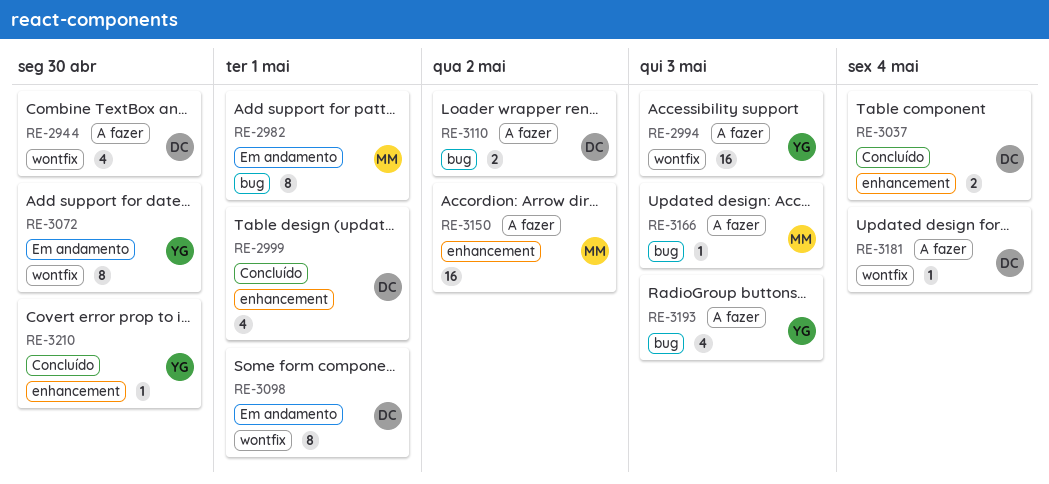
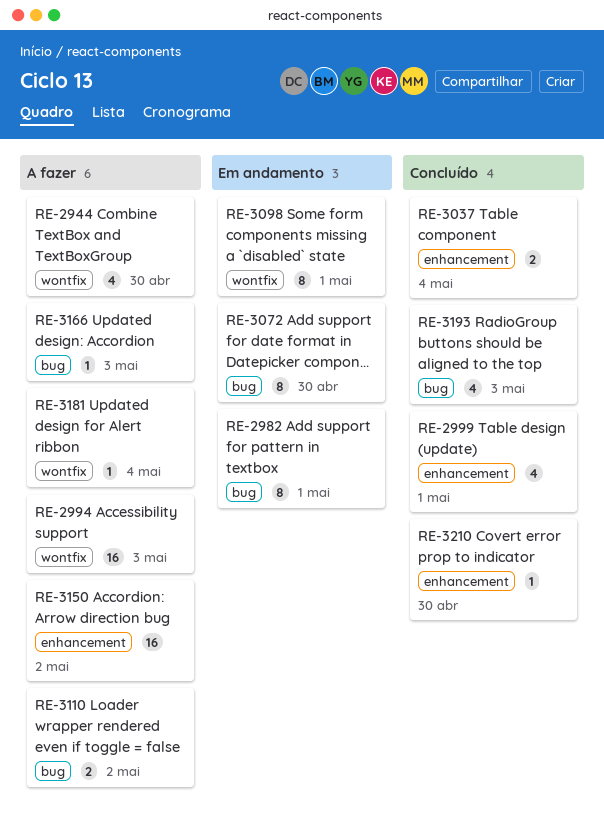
RE-3072, label: wontfix -> bug
RE-3193, status: A fazer -> Concluído

